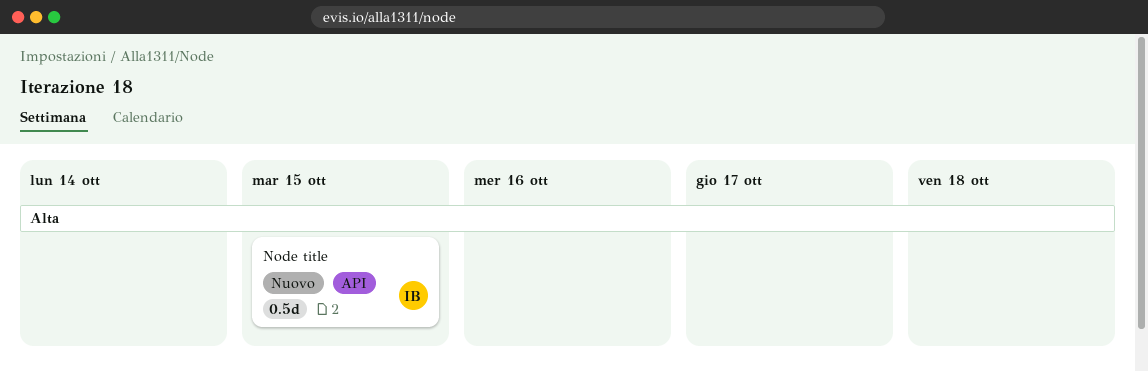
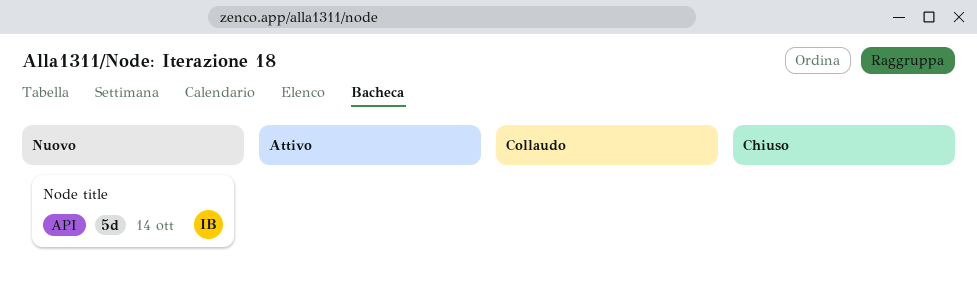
Node title, estimate: 0.5d -> 5d
Node title, due: Oct 15 -> Oct 14

